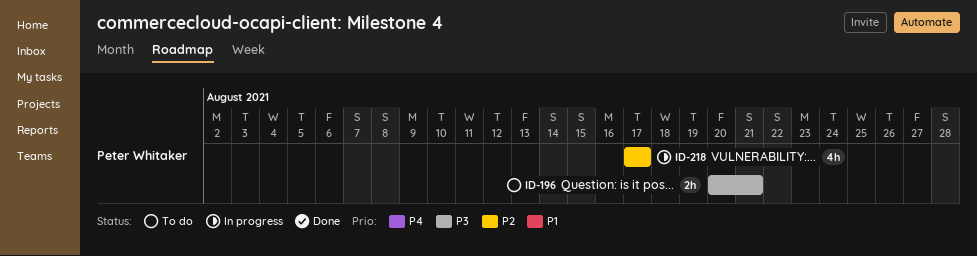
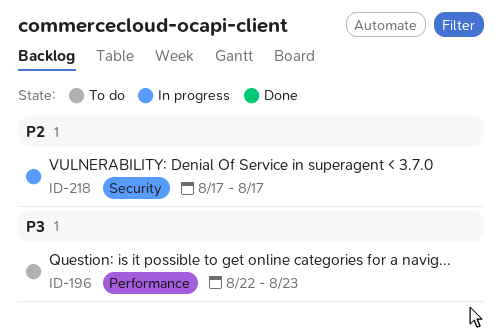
ID-196, start: Aug 20 -> Aug 22
ID-196, due: Aug 21 -> Aug 23

